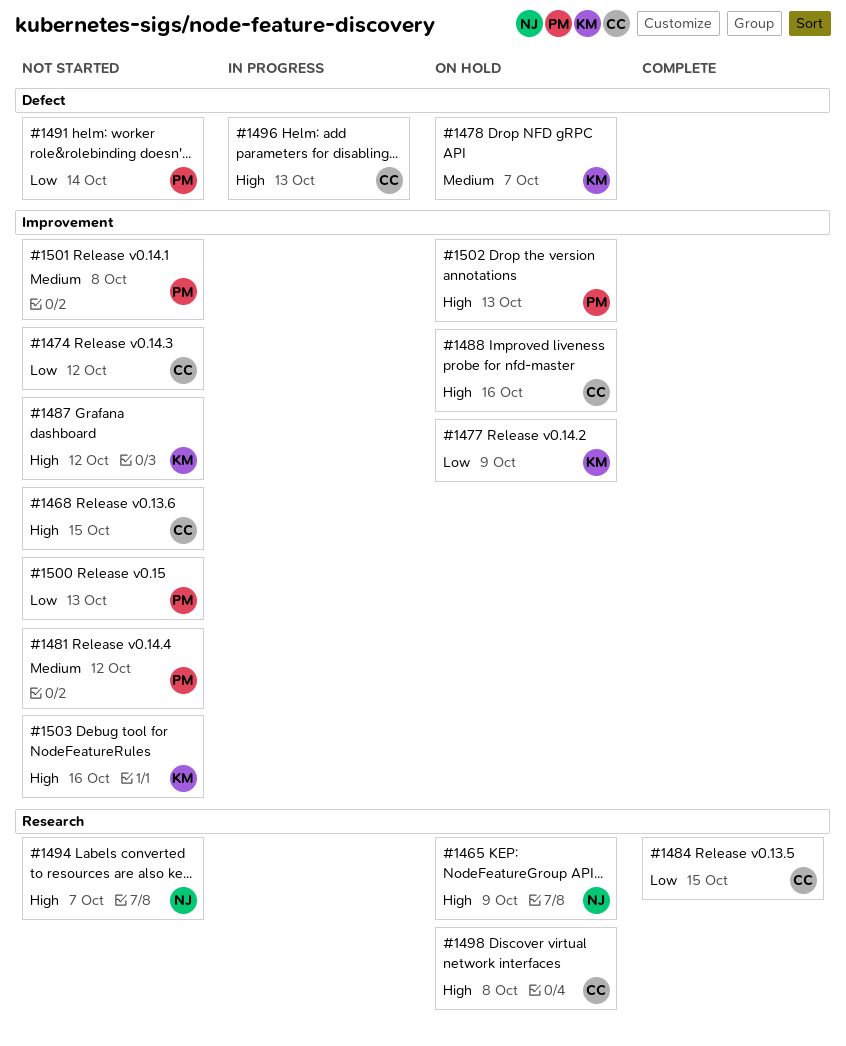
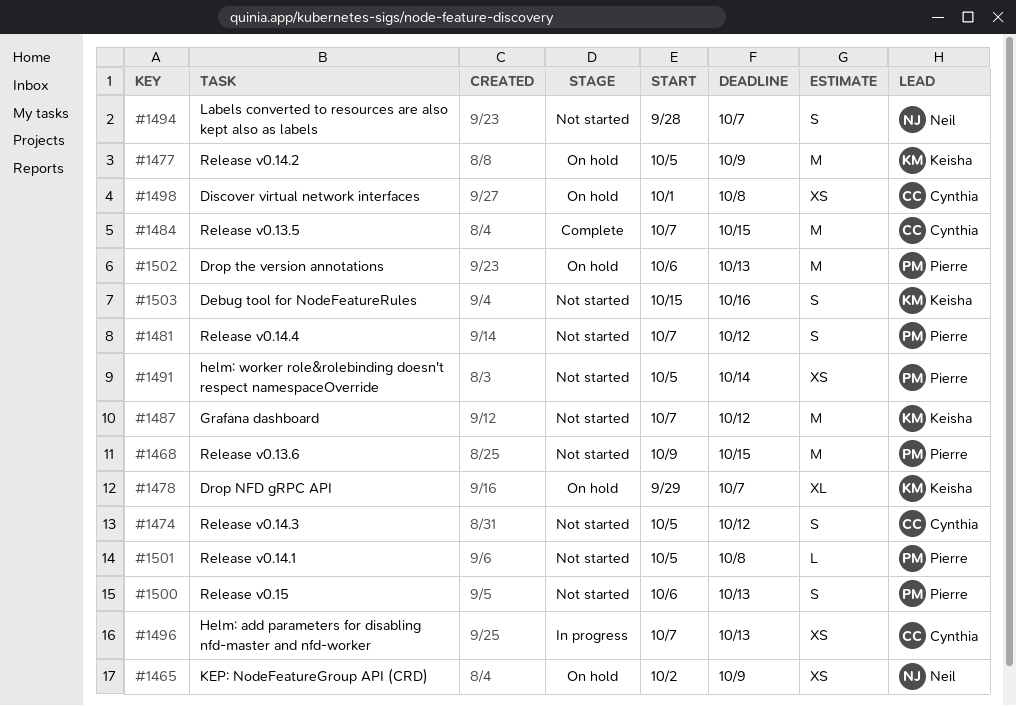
#1468, owner: Cynthia -> Pierre
#1488: present -> none

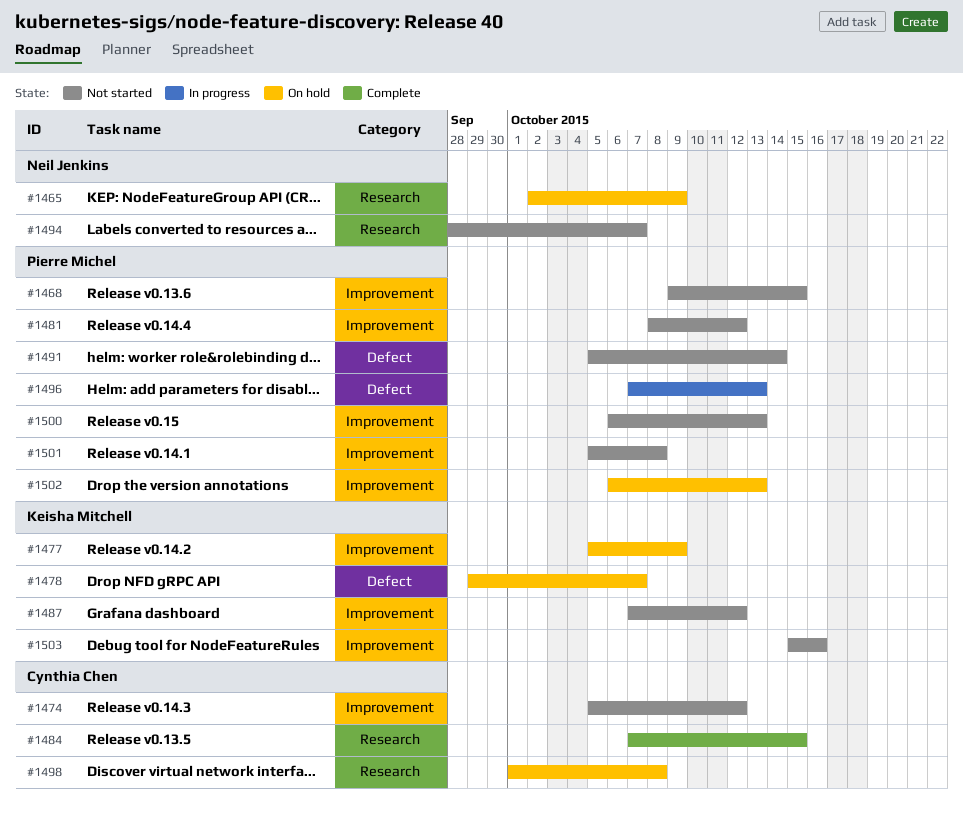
#1481, start: Oct 7 -> Oct 8
#1496, owner: Cynthia Chen -> Pierre Michel

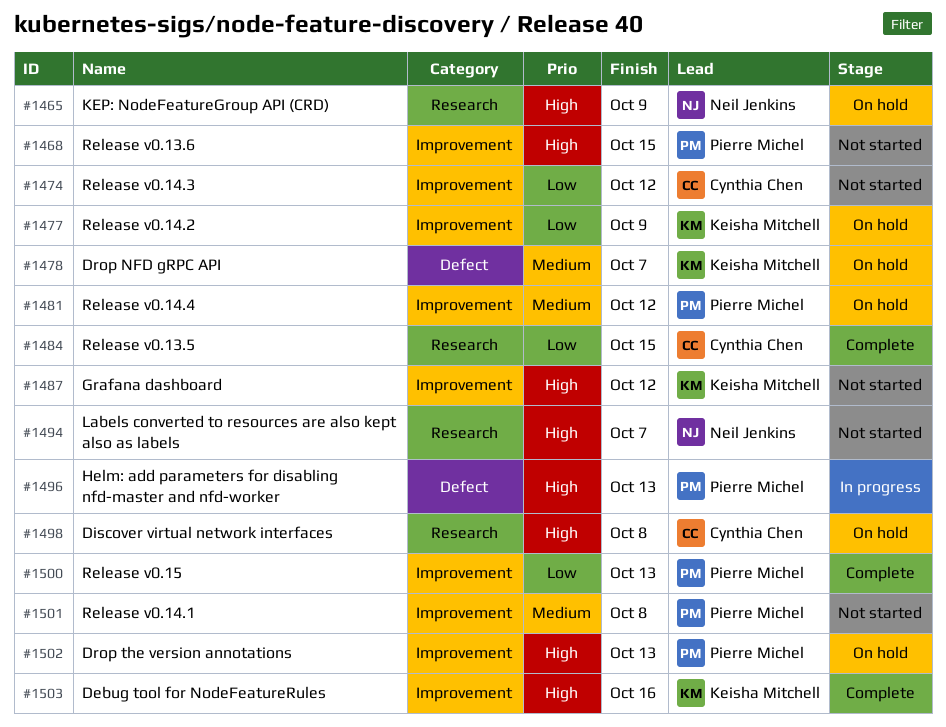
#1481, status: Not started -> On hold
#1491: present -> none
#1500, status: Not started -> Complete
#1503, status: Not started -> Complete

